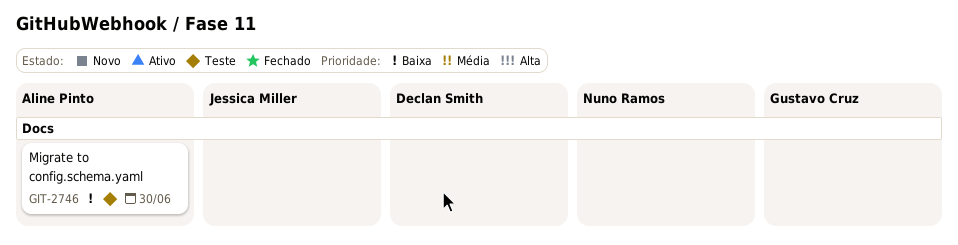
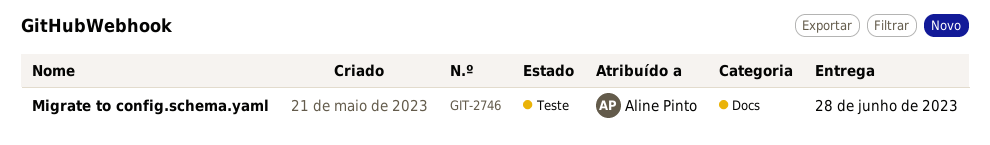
GIT-2746, due: Jun 30 -> Jun 28

